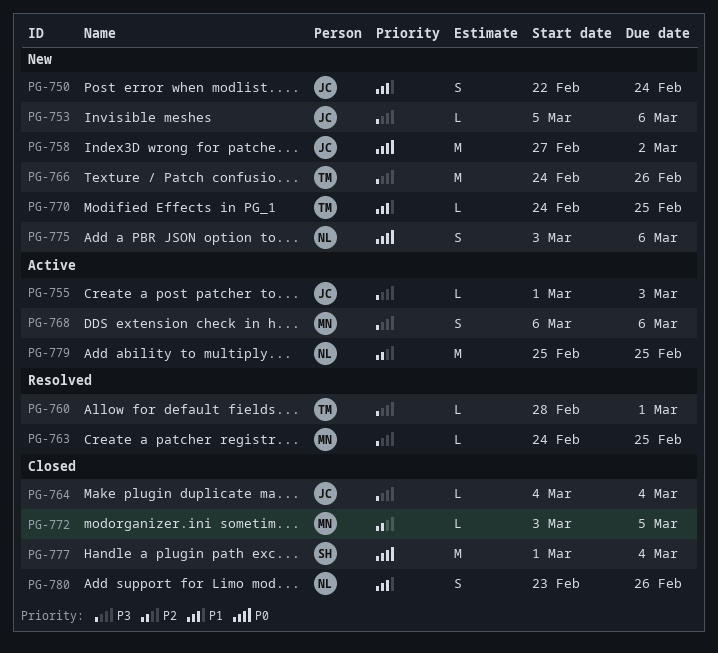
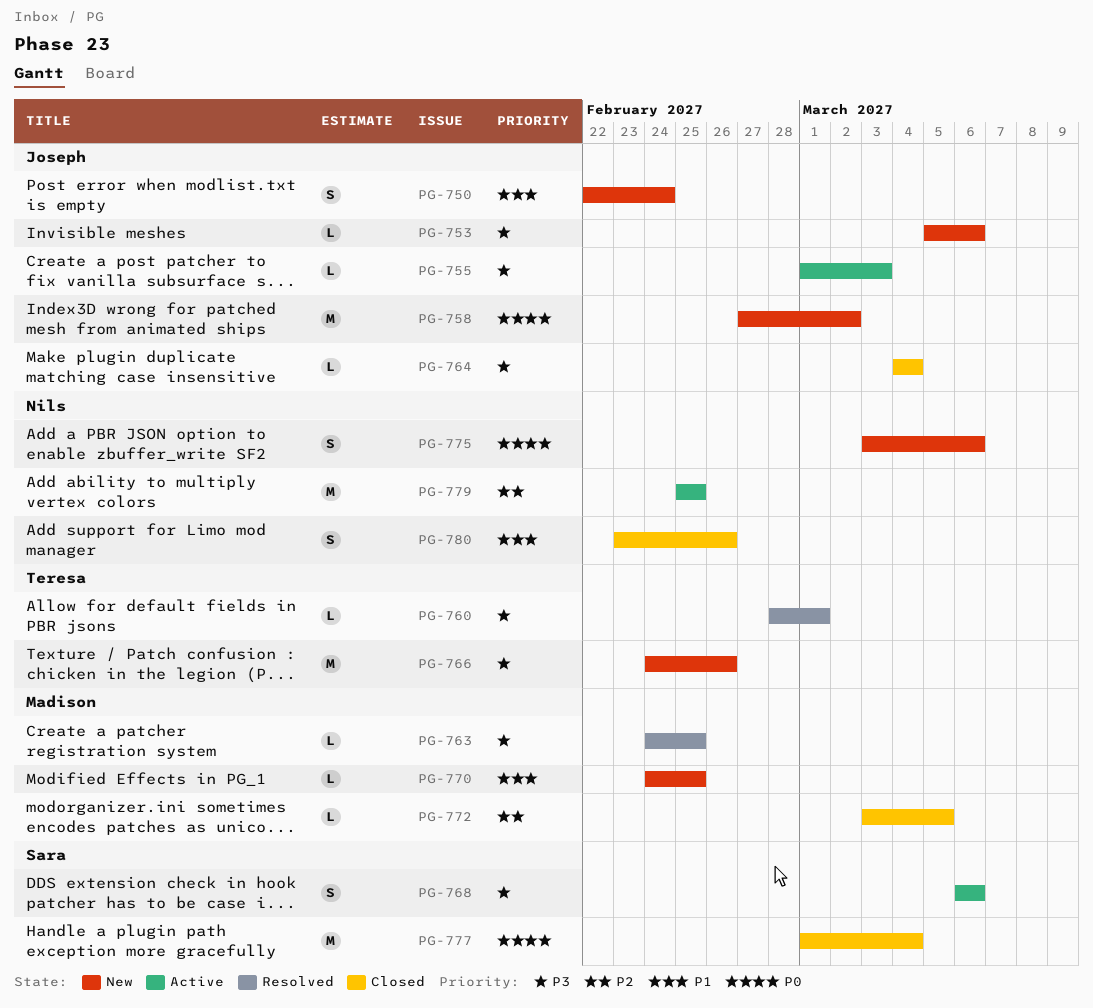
PG-768, owner: Madison -> Sara
PG-770, owner: Teresa -> Madison

